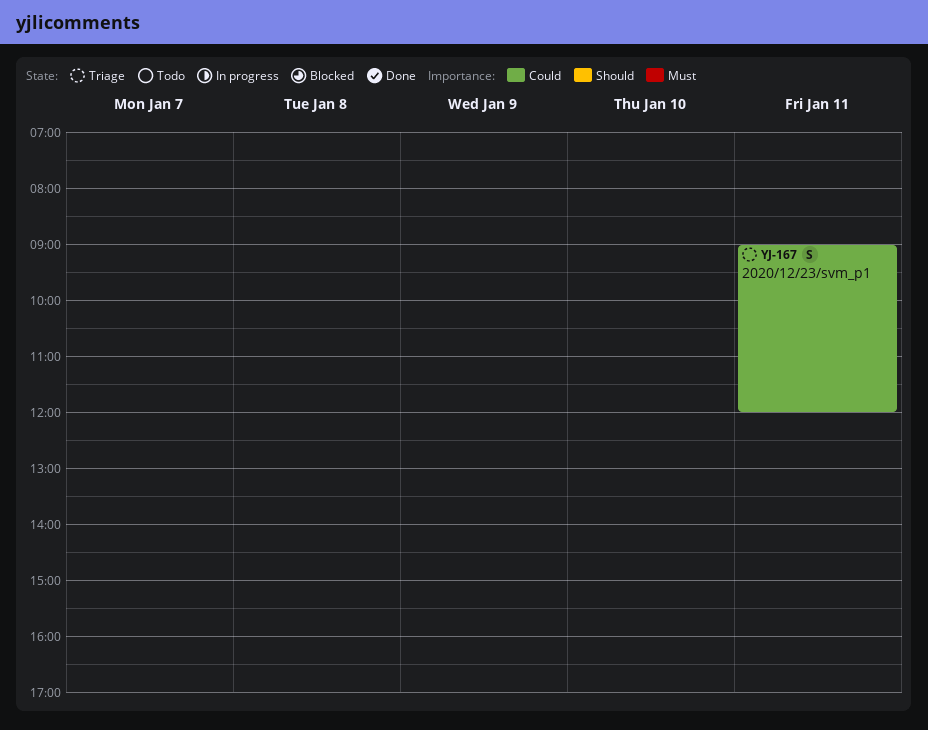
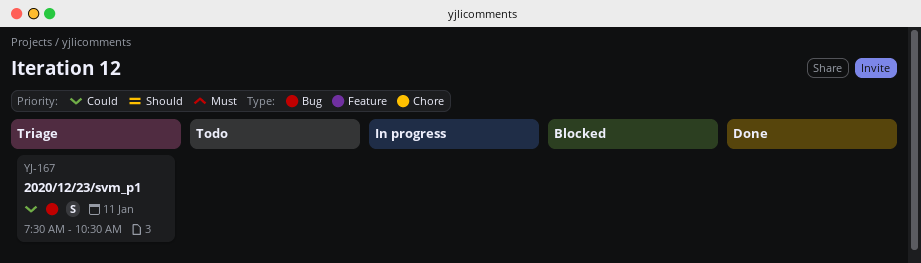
YJ-167, begins: 09:00 -> 07:30
YJ-167, ends: 12:00 -> 10:30

